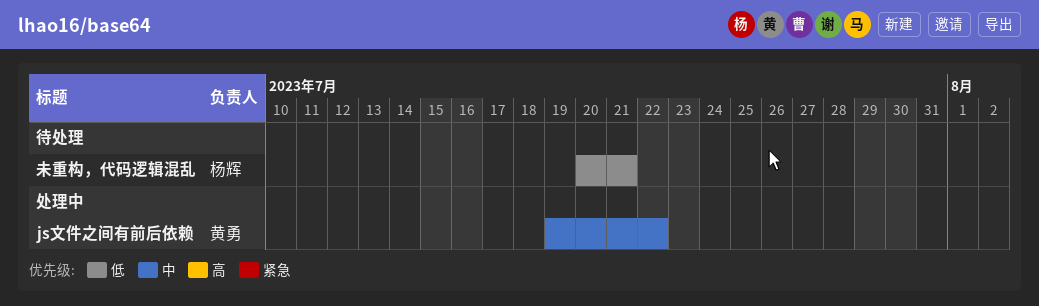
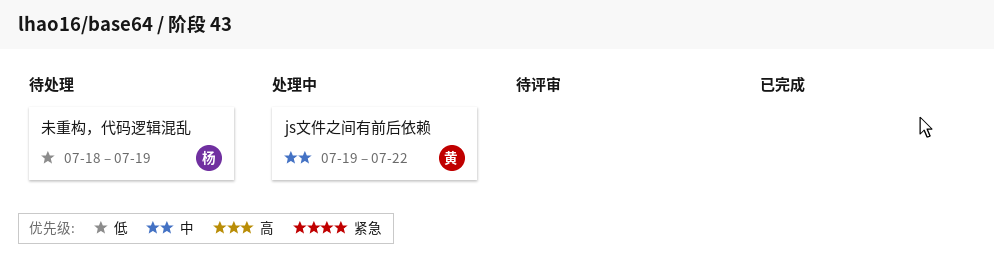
未重构，代码逻辑混乱, start: Jul 20 -> Jul 18
未重构，代码逻辑混乱, due: Jul 21 -> Jul 19

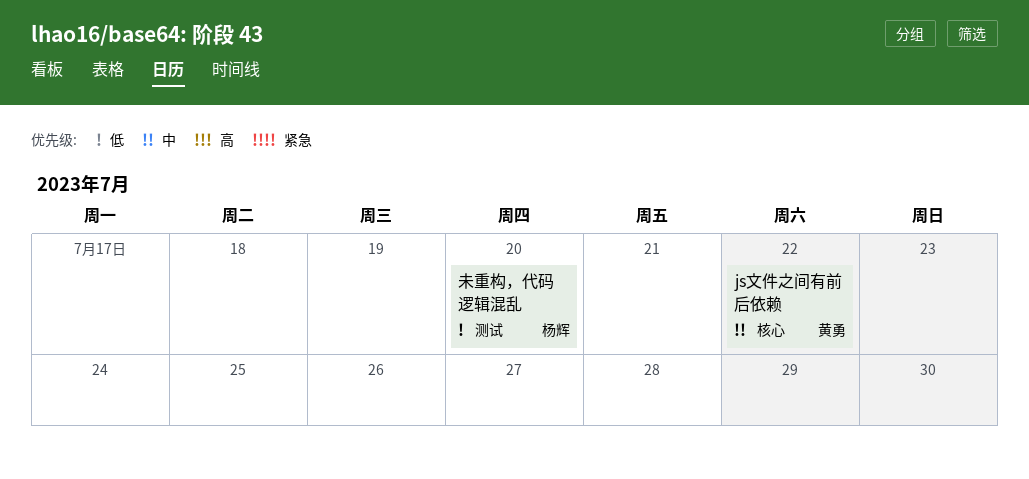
未重构，代码逻辑混乱, due: Jul 19 -> Jul 20

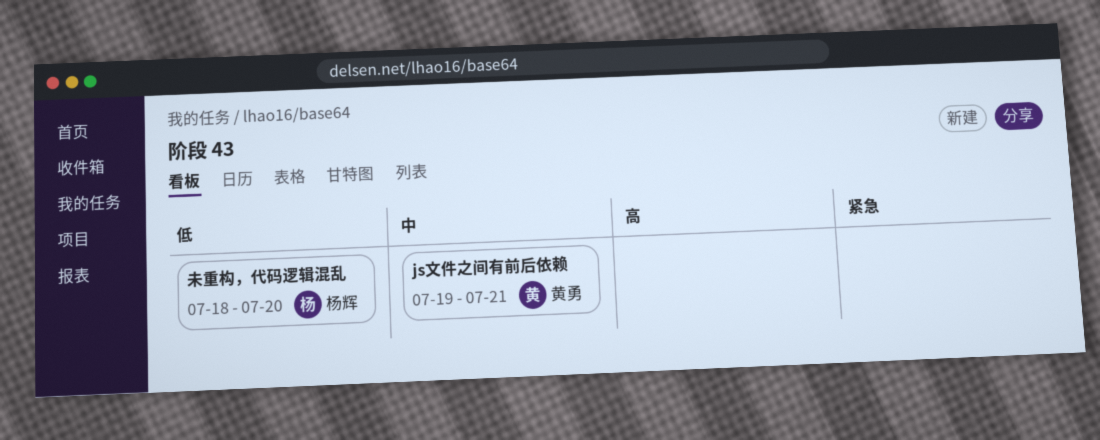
js文件之间有前后依赖, due: Jul 22 -> Jul 21

